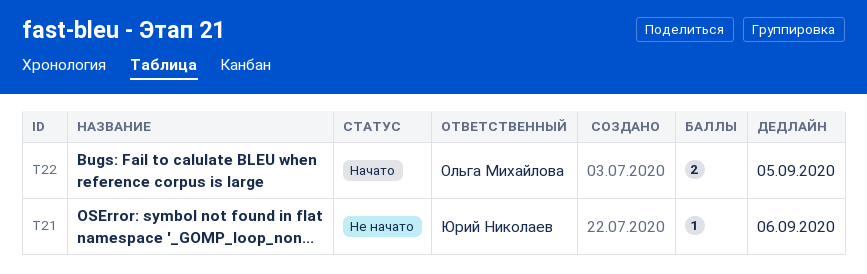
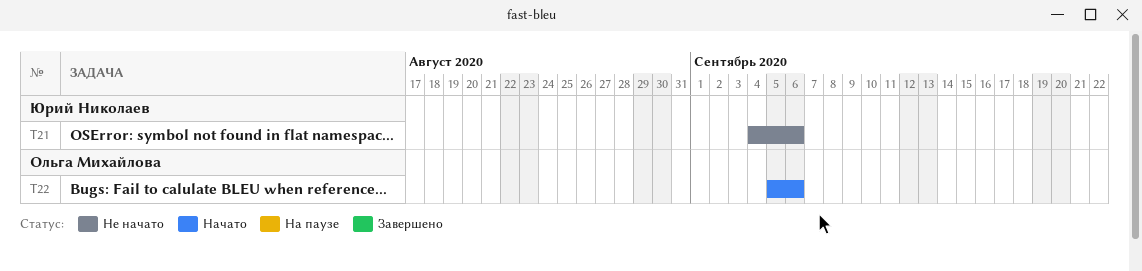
T22, due: Sep 5 -> Sep 6

